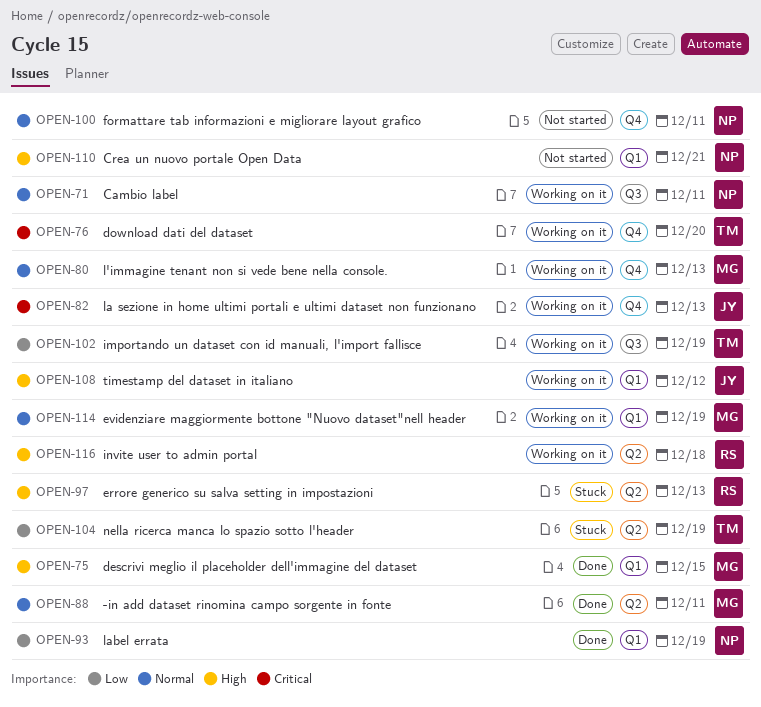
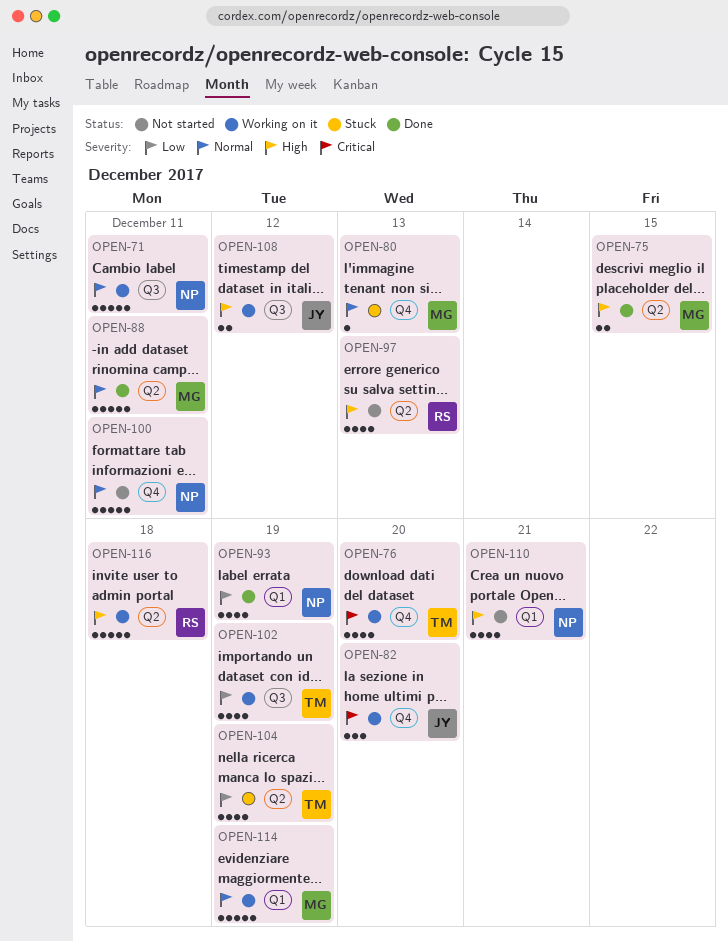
OPEN-75, label: Q1 -> Q2
OPEN-80, status: Working on it -> Stuck
OPEN-82, due: Dec 13 -> Dec 20
OPEN-97, status: Stuck -> Not started
OPEN-108, label: Q1 -> Q3

